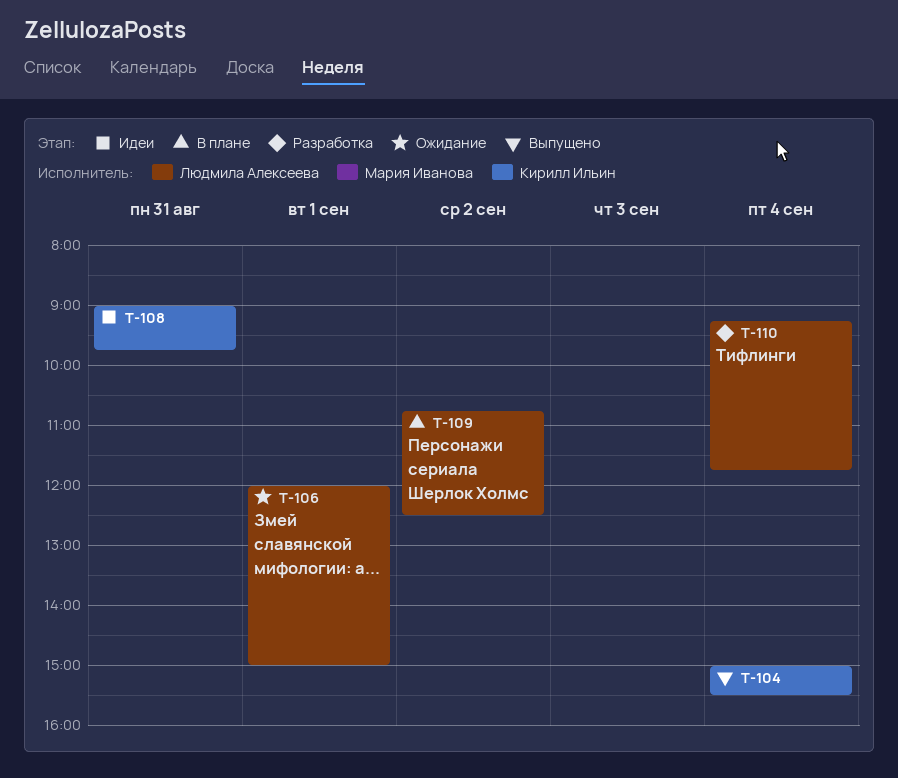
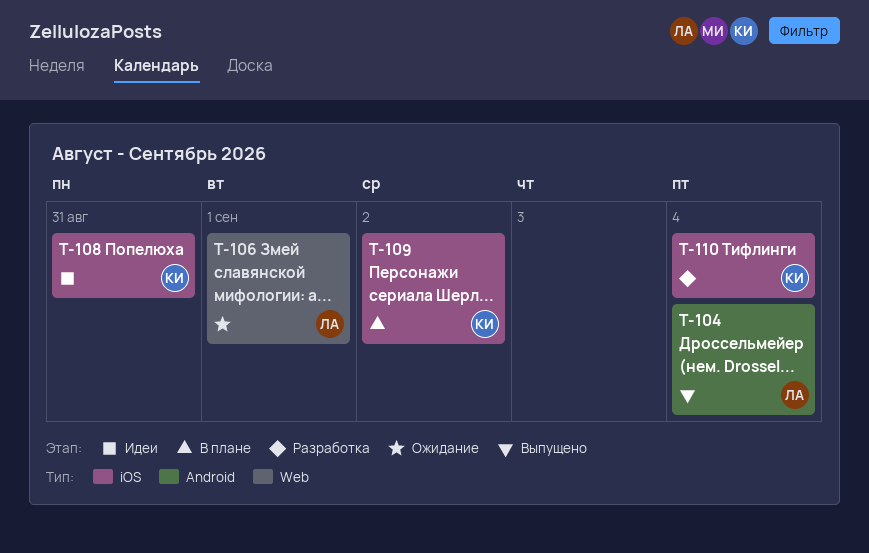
T-104, owner: Кирилл Ильин -> Людмила Алексеева
T-109, owner: Людмила Алексеева -> Кирилл Ильин
T-110, owner: Людмила Алексеева -> Кирилл Ильин

